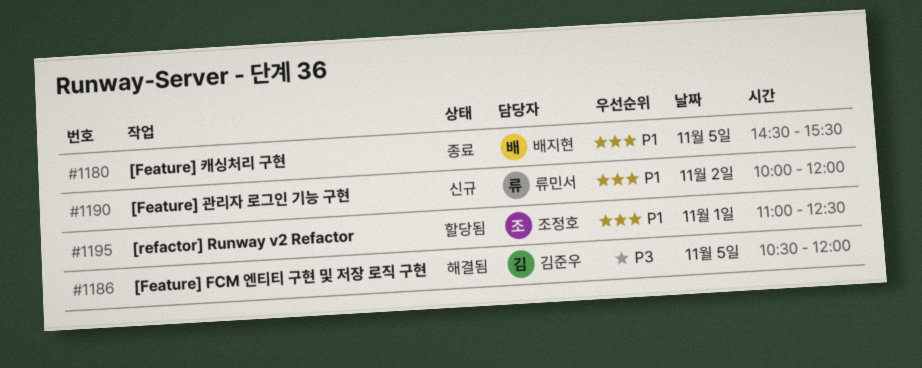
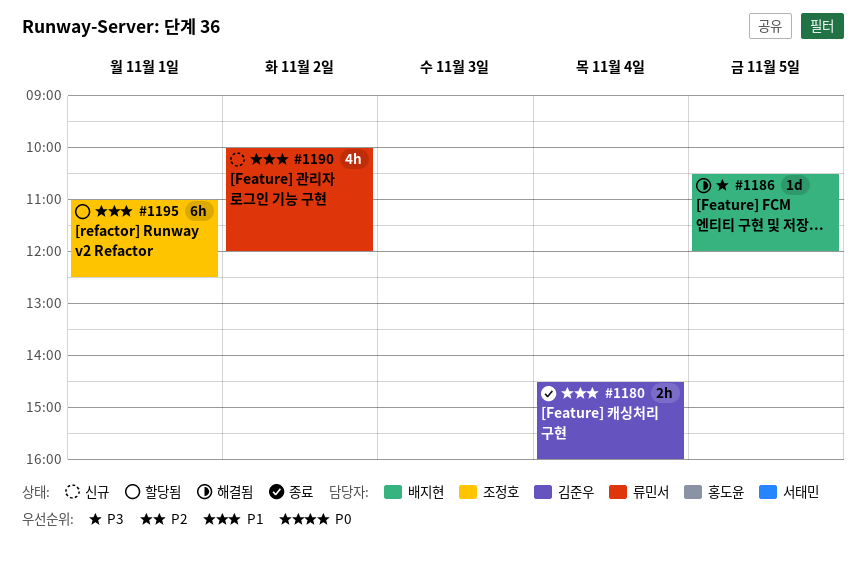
#1180, owner: 배지현 -> 김준우
#1180, day: Nov 5 -> Nov 4
#1180, ends: 15:30 -> 16:00
#1186, owner: 김준우 -> 배지현

